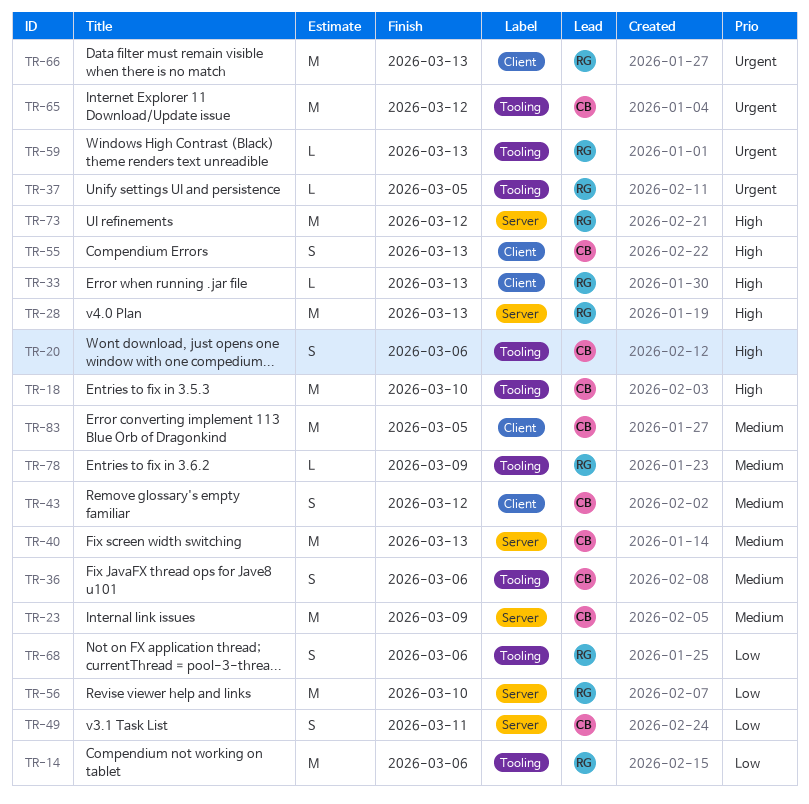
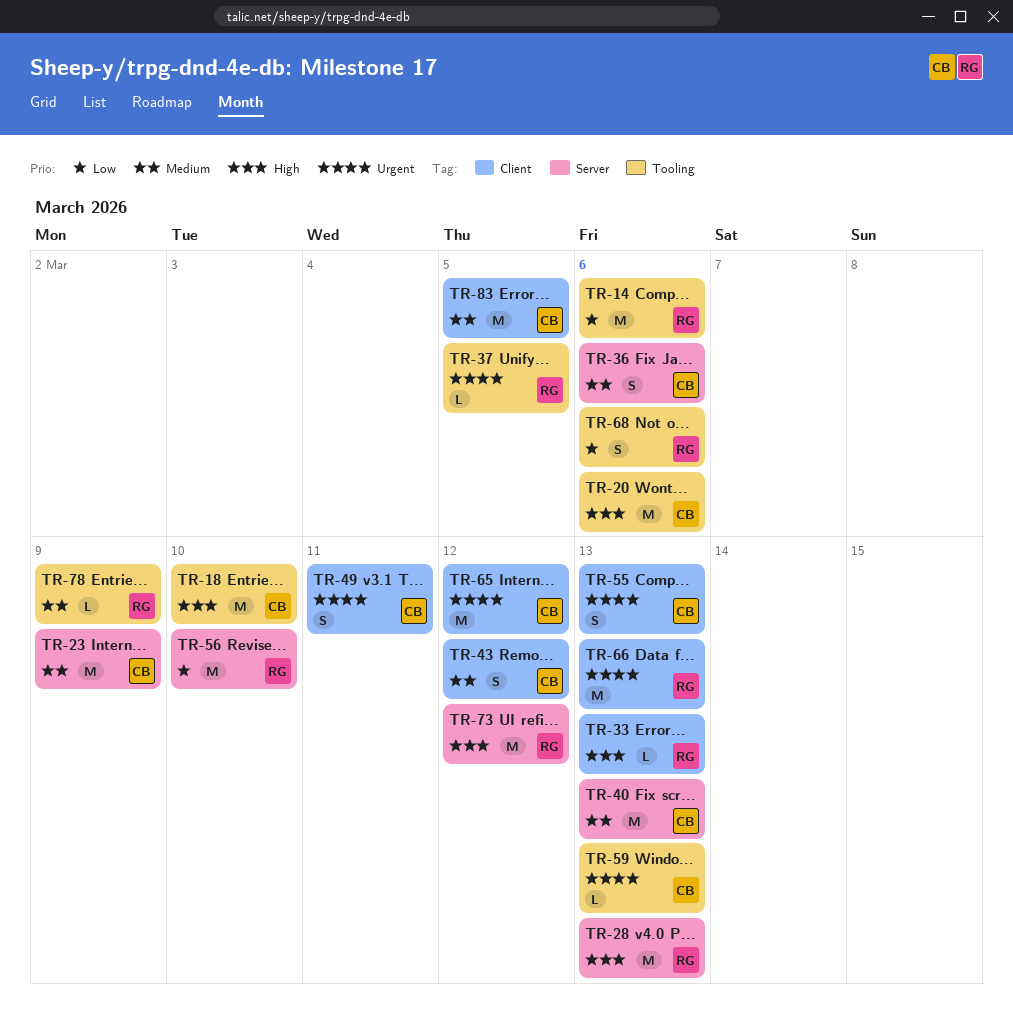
TR-20, estimate: S -> M
TR-36, label: Tooling -> Server
TR-49, priority: Low -> Urgent
TR-49, label: Server -> Client
TR-55, priority: High -> Urgent
TR-59, owner: RG -> CB
TR-65, label: Tooling -> Client

